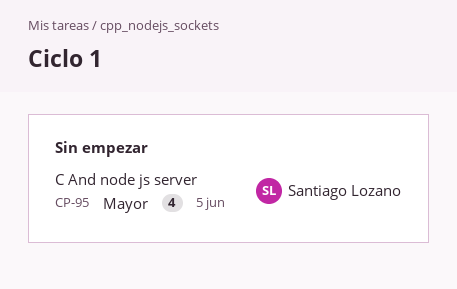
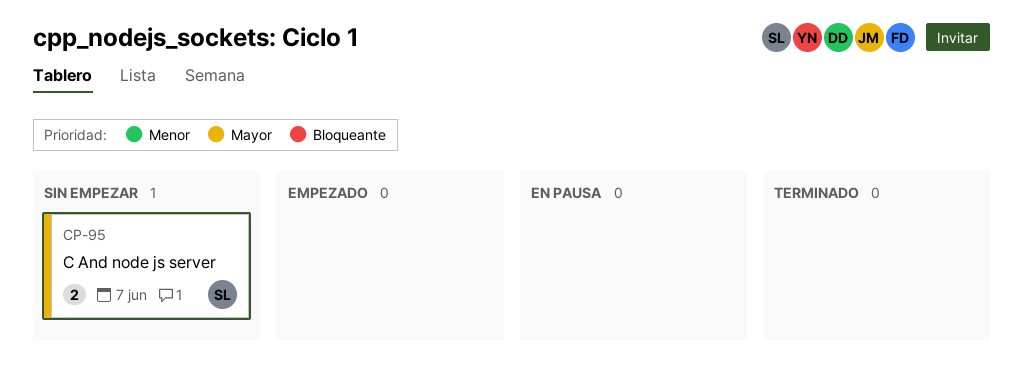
CP-95, estimate: 4 -> 2
CP-95, due: Jun 5 -> Jun 7

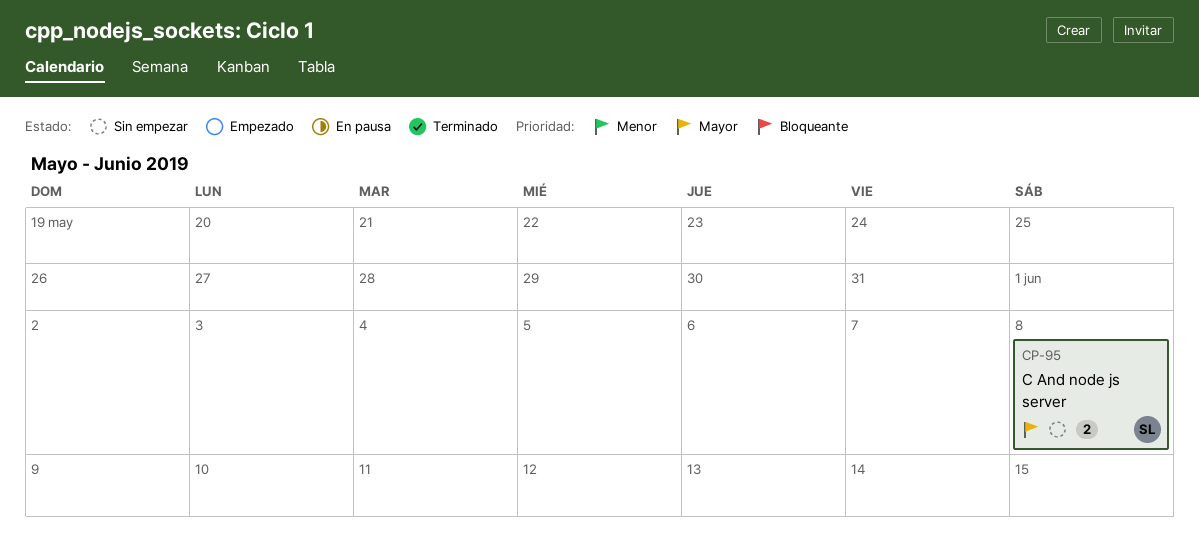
CP-95, due: Jun 7 -> Jun 8

